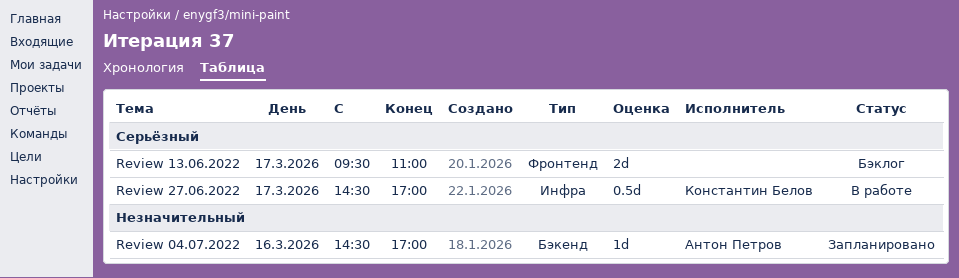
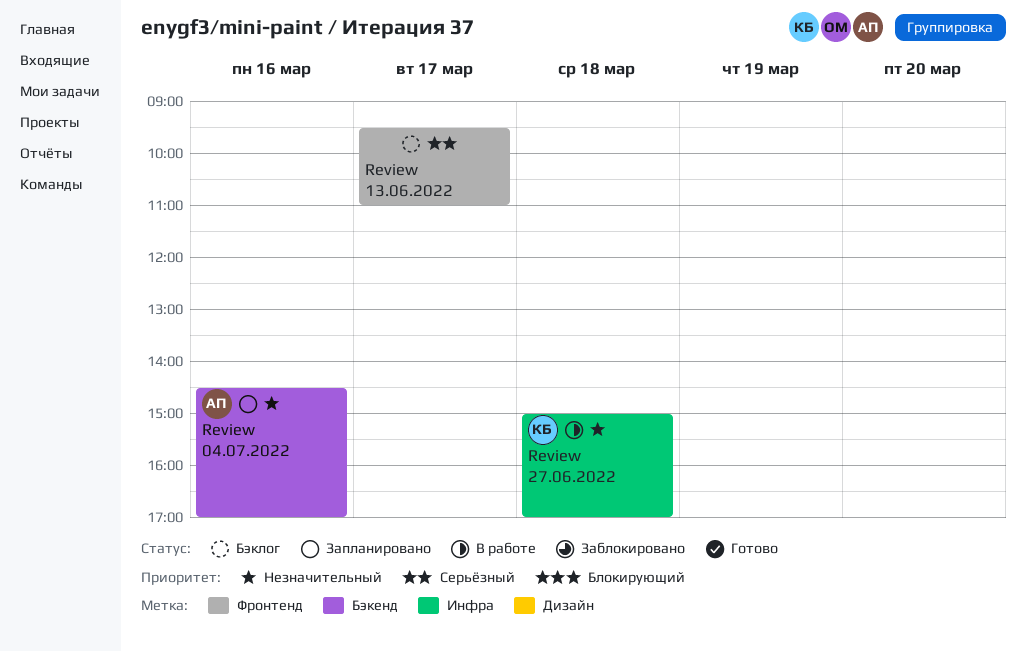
Review 27.06.2022, priority: Серьёзный -> Незначительный
Review 27.06.2022, day: Mar 17 -> Mar 18
Review 27.06.2022, begins: 14:30 -> 15:00

